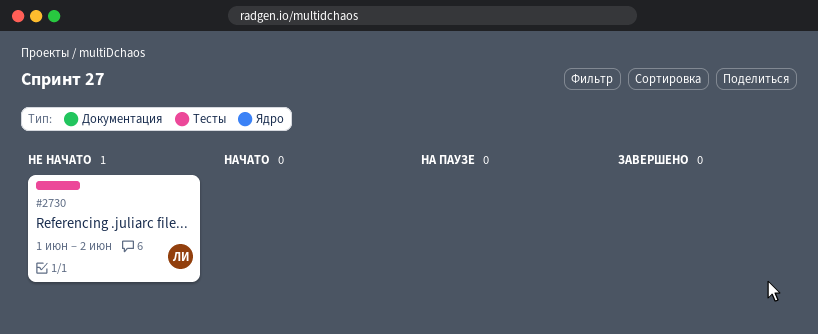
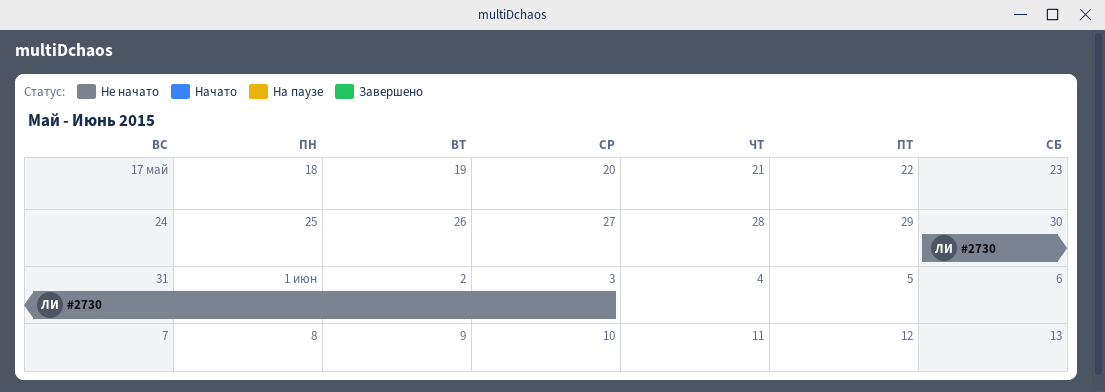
#2730, start: Jun 1 -> May 30
#2730, due: Jun 2 -> Jun 3

